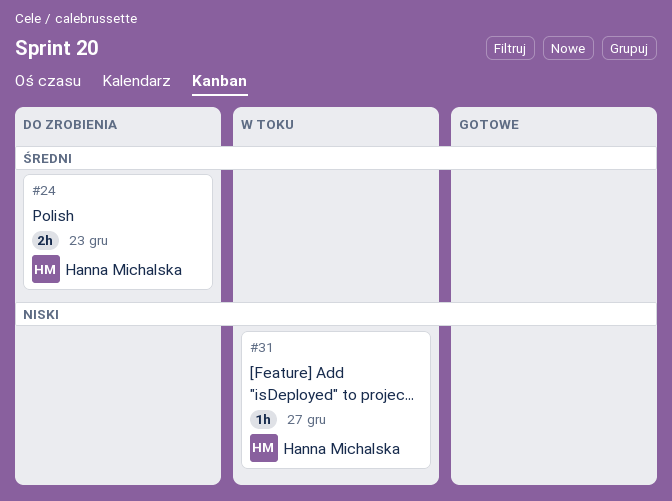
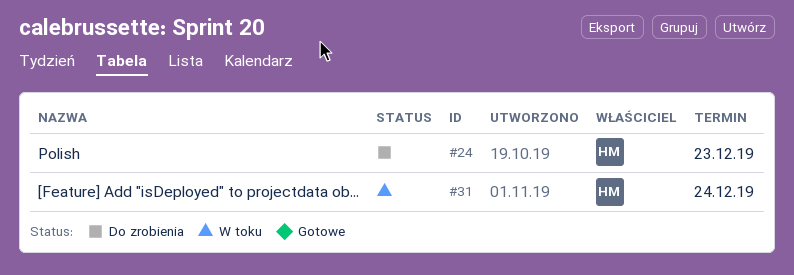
#31, due: Dec 27 -> Dec 24

